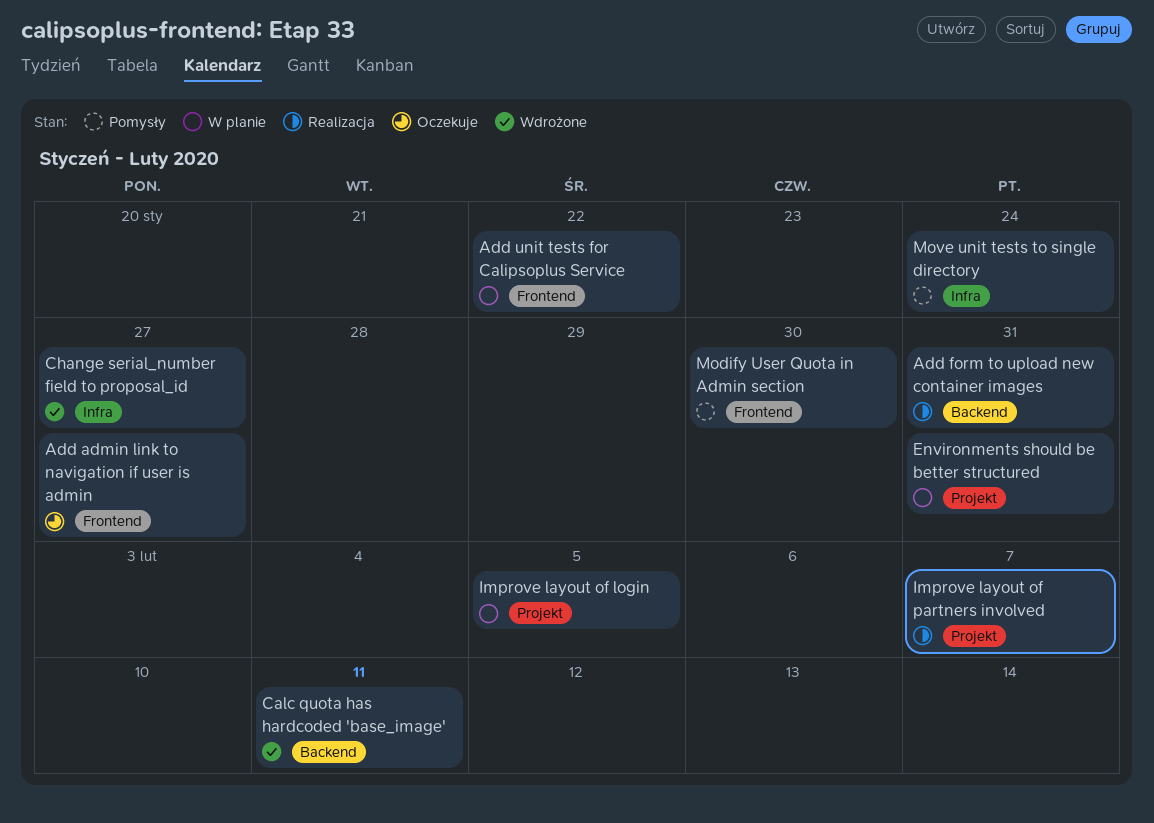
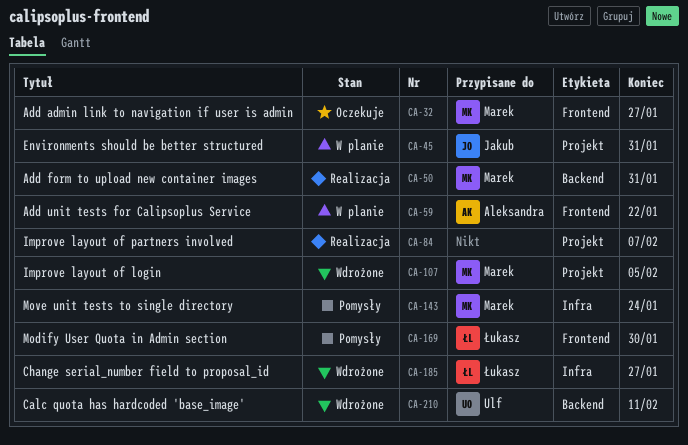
Improve layout of login, status: W planie -> Wdrożone

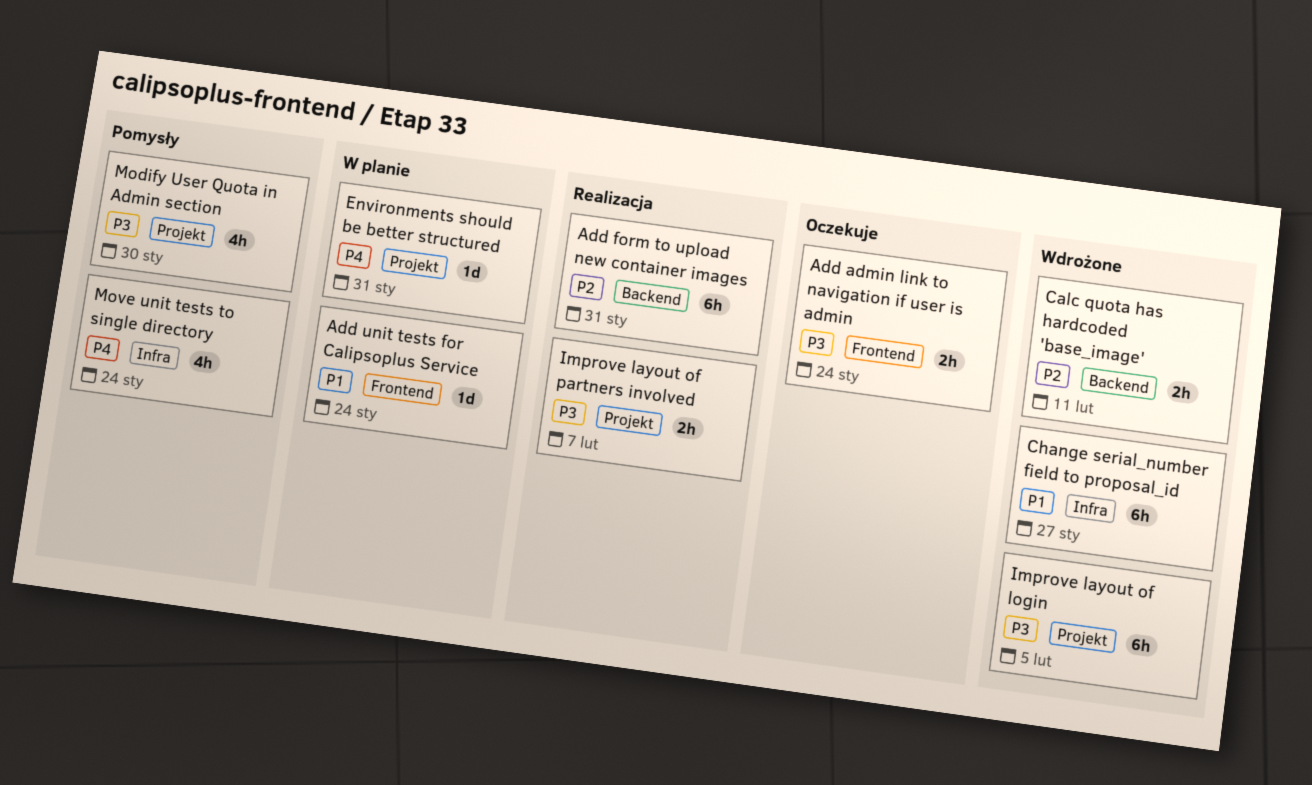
Add admin link to navigation if user is admin, due: Jan 27 -> Jan 24
Add unit tests for Calipsoplus Service, due: Jan 22 -> Jan 24
Modify User Quota in Admin section, label: Frontend -> Projekt

